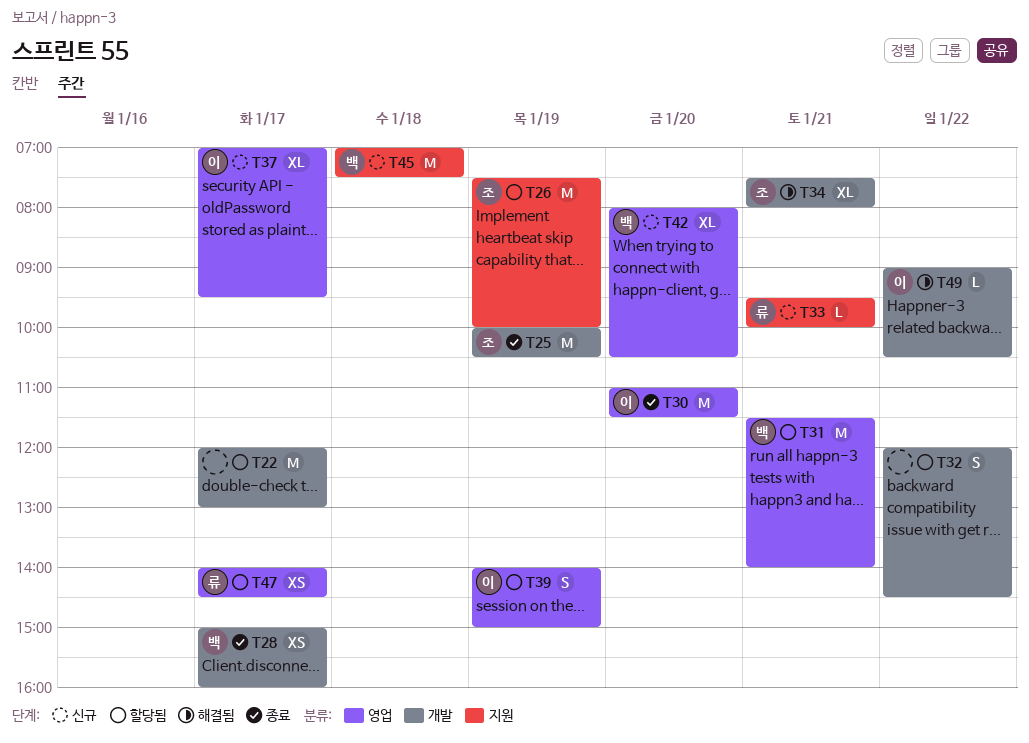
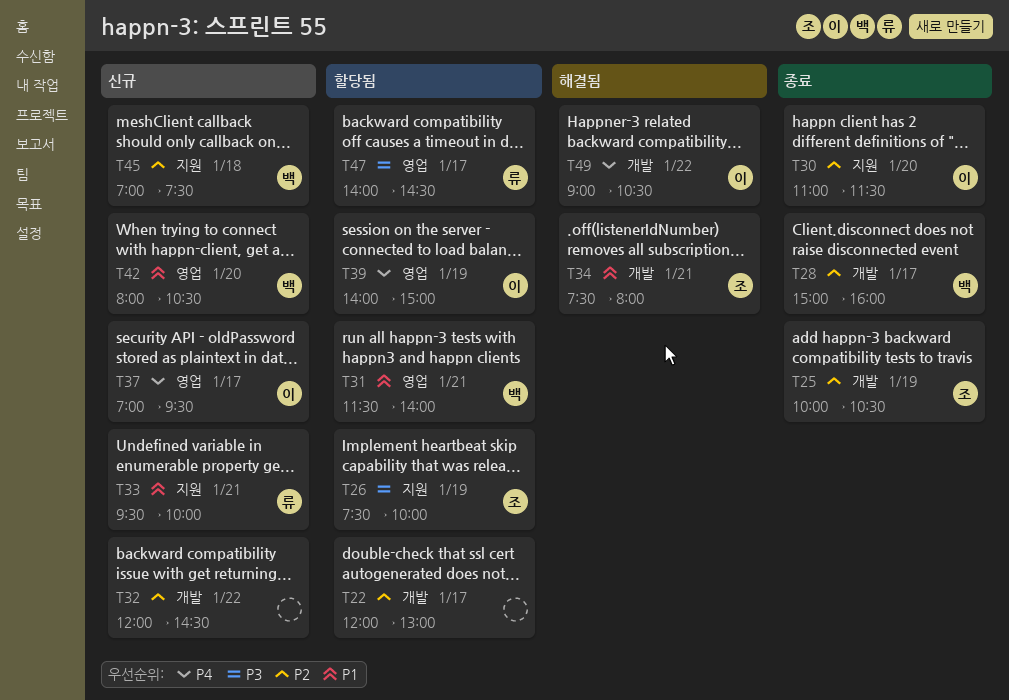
T30, label: 영업 -> 지원
T32, status: 할당됨 -> 신규

